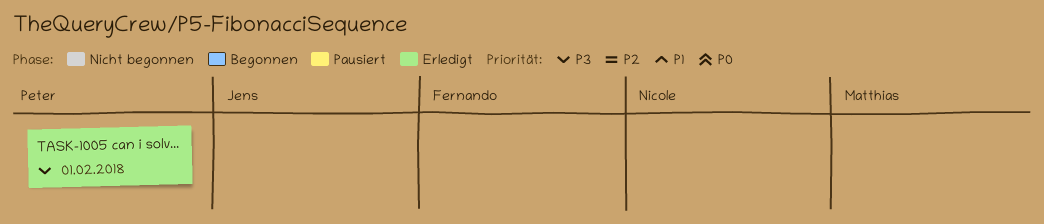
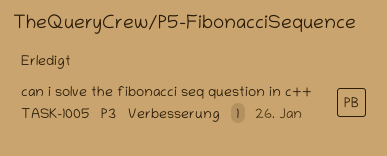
TASK-1005, due: Feb 1 -> Jan 26

